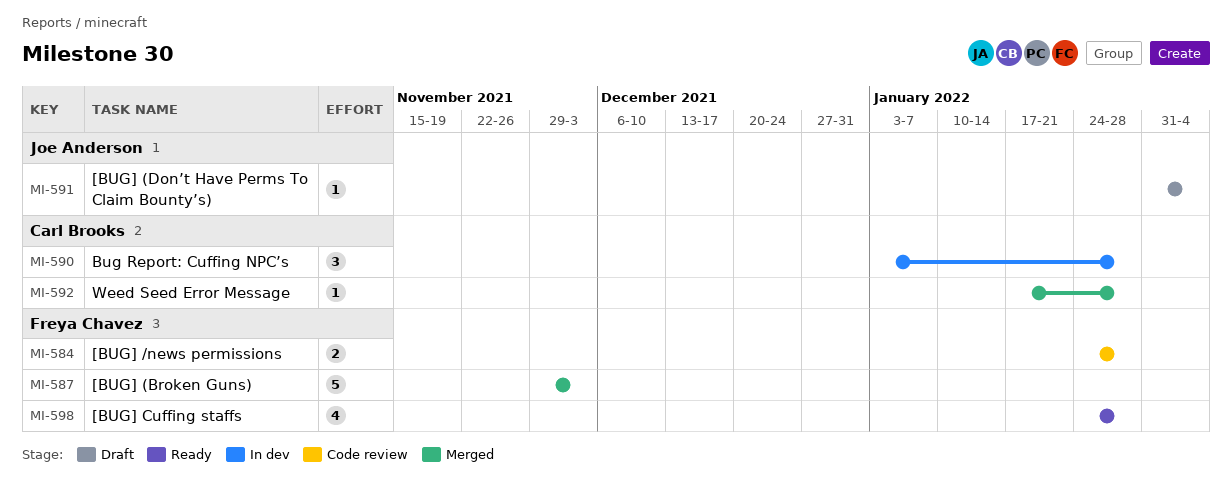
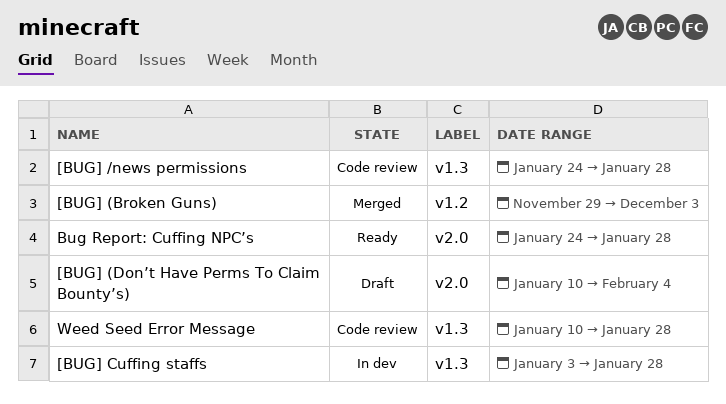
[BUG] (Don’t Have Perms To Claim Bounty’s), start: Jan 31 -> Jan 10
[BUG] Cuffing staffs, status: Ready -> In dev
[BUG] Cuffing staffs, start: Jan 24 -> Jan 3
Bug Report: Cuffing NPC’s, status: In dev -> Ready
Bug Report: Cuffing NPC’s, start: Jan 3 -> Jan 24
Weed Seed Error Message, status: Merged -> Code review
Weed Seed Error Message, start: Jan 17 -> Jan 10

